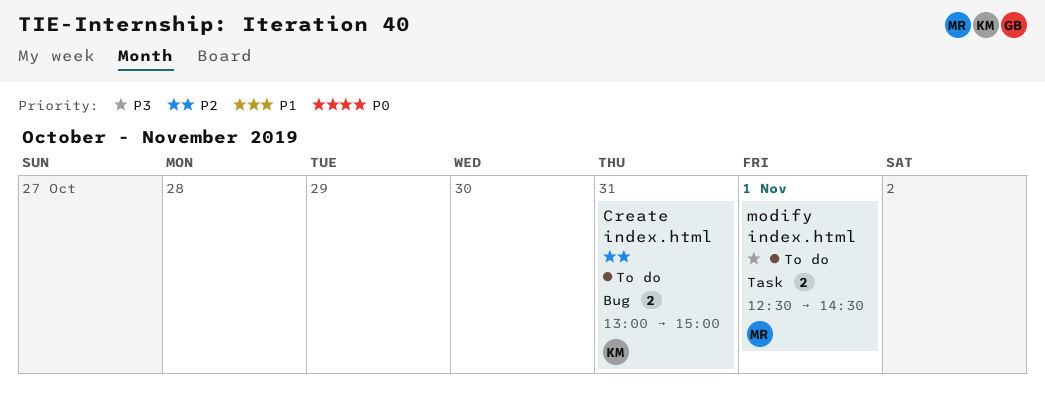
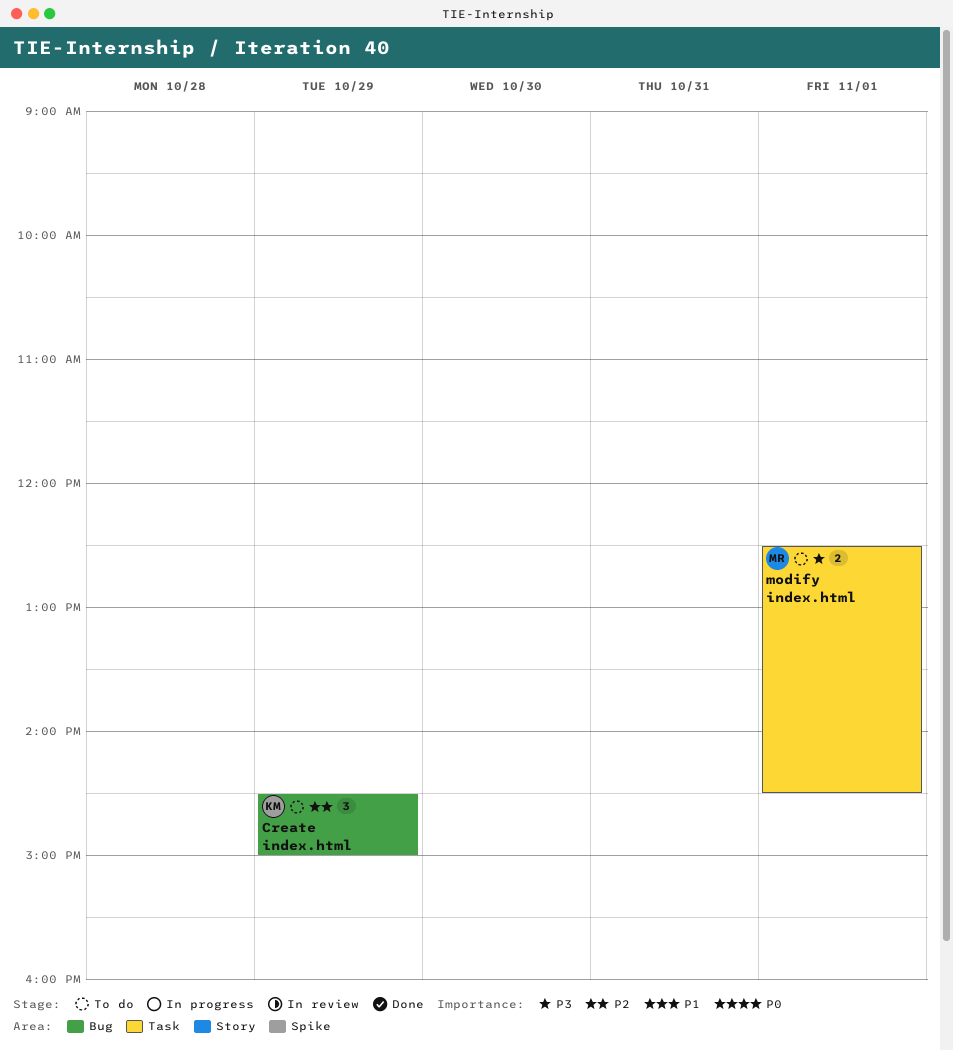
Create index.html, estimate: 2 -> 3
Create index.html, day: Oct 31 -> Oct 29
Create index.html, begins: 13:00 -> 14:30

